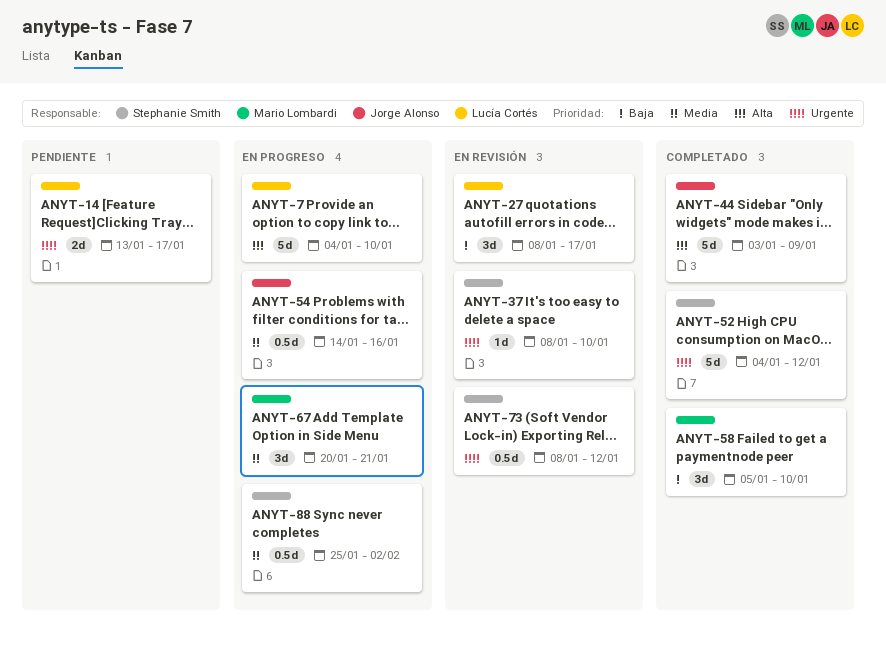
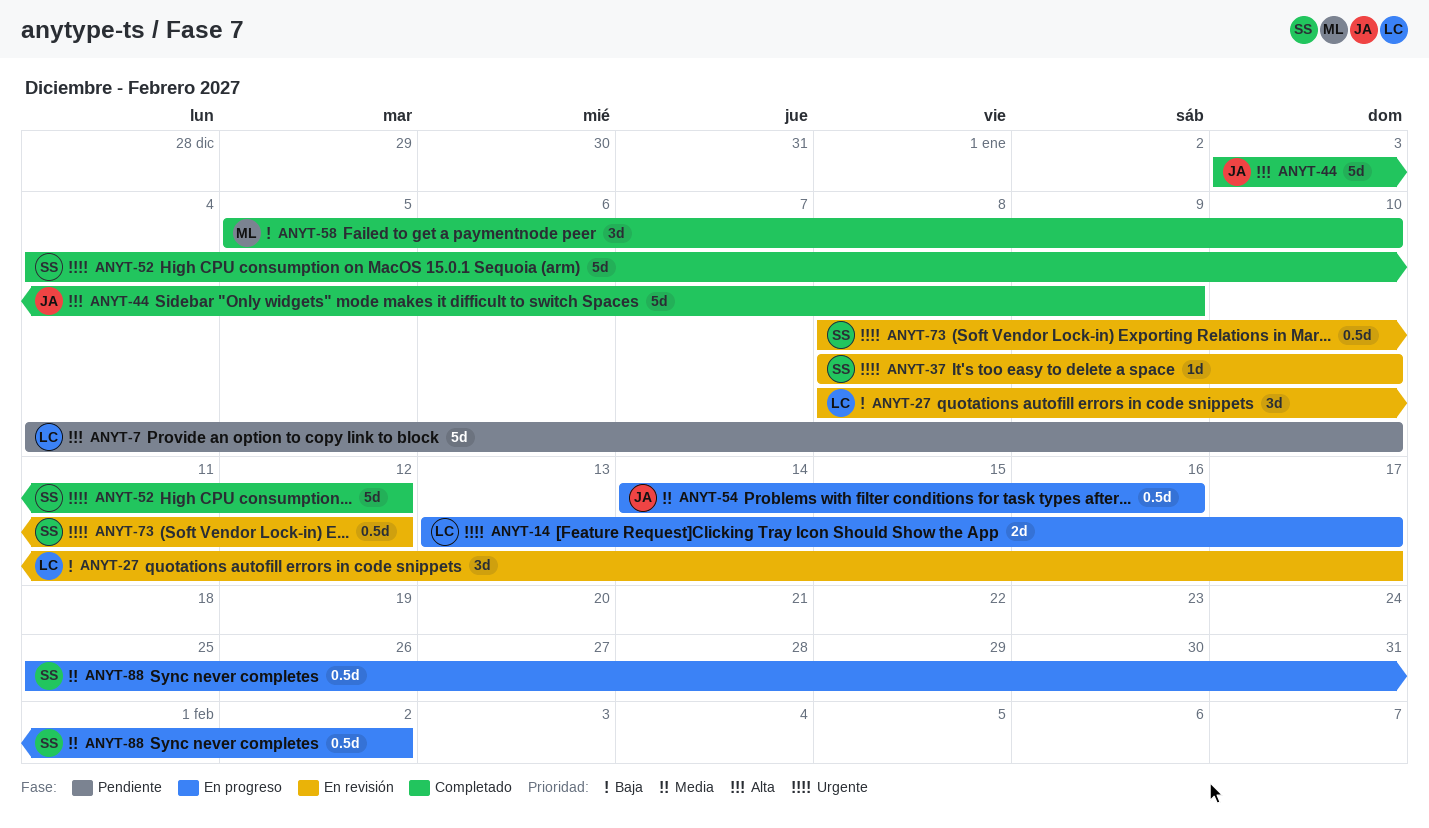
ANYT-7, status: En progreso -> Pendiente
ANYT-14, status: Pendiente -> En progreso
ANYT-67: present -> none

